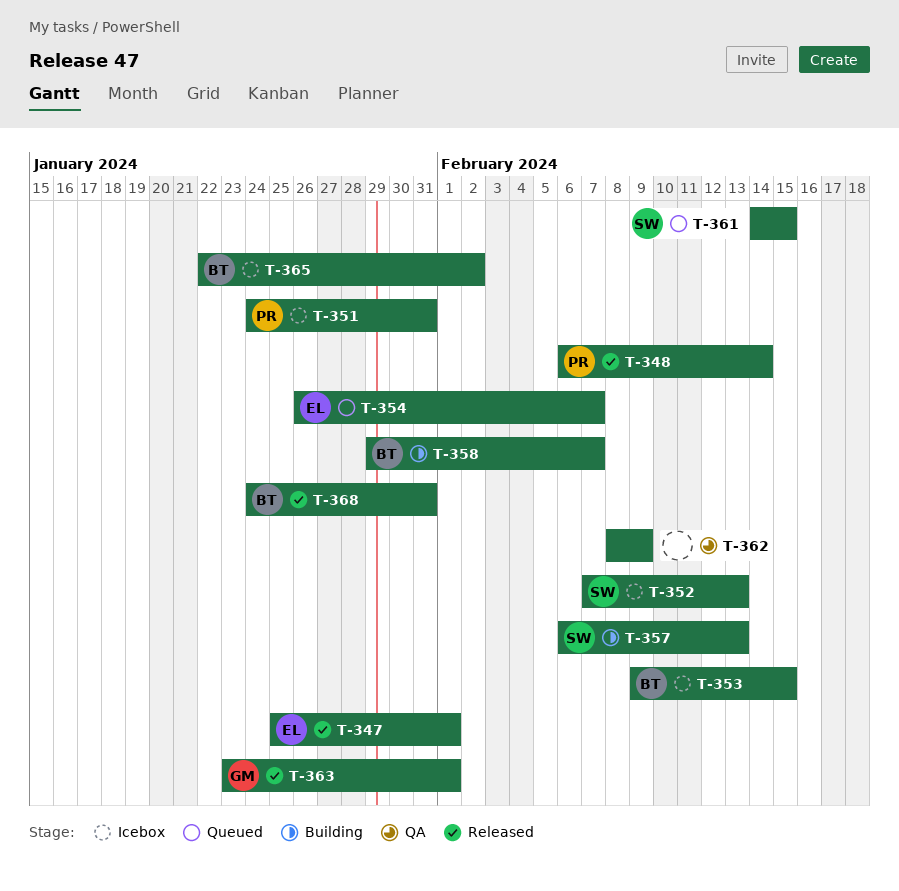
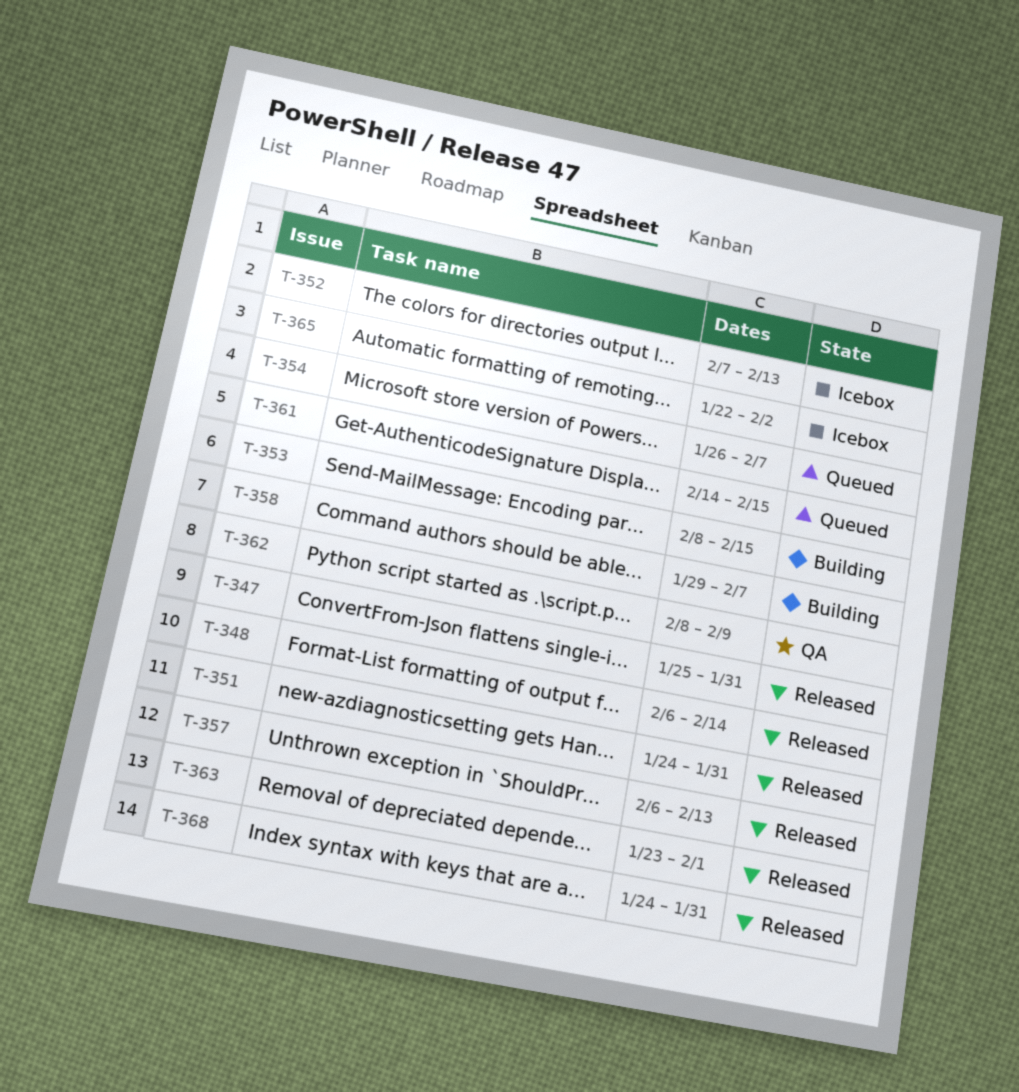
T-347, due: Feb 1 -> Jan 31
T-351, status: Icebox -> Released
T-353, status: Icebox -> Building
T-353, start: Feb 9 -> Feb 8
T-357, status: Building -> Released

